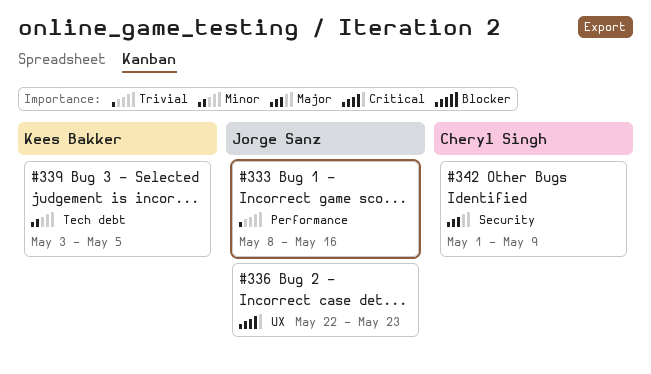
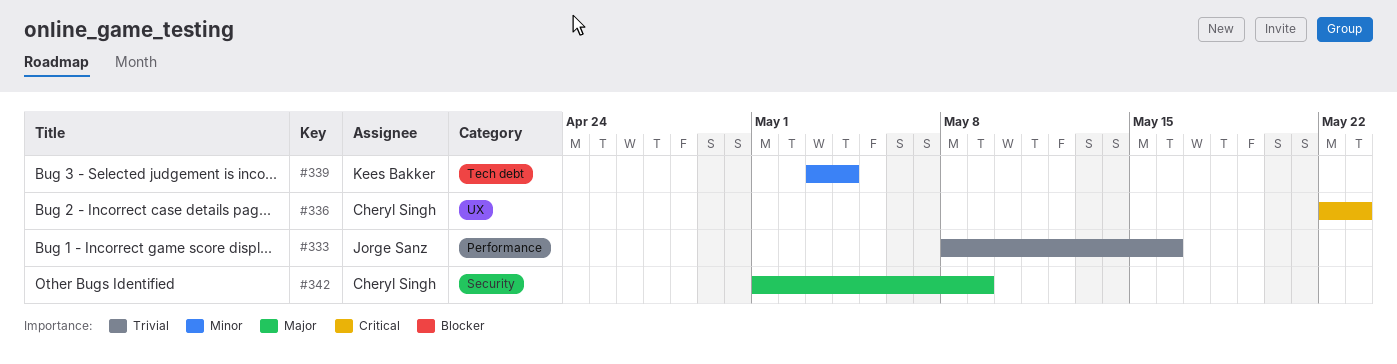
#336, owner: Jorge Sanz -> Cheryl Singh
#339, due: May 5 -> May 4

